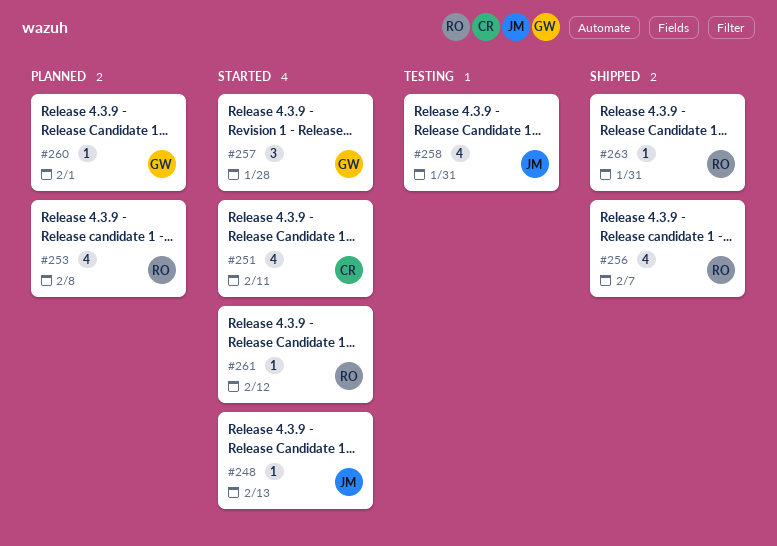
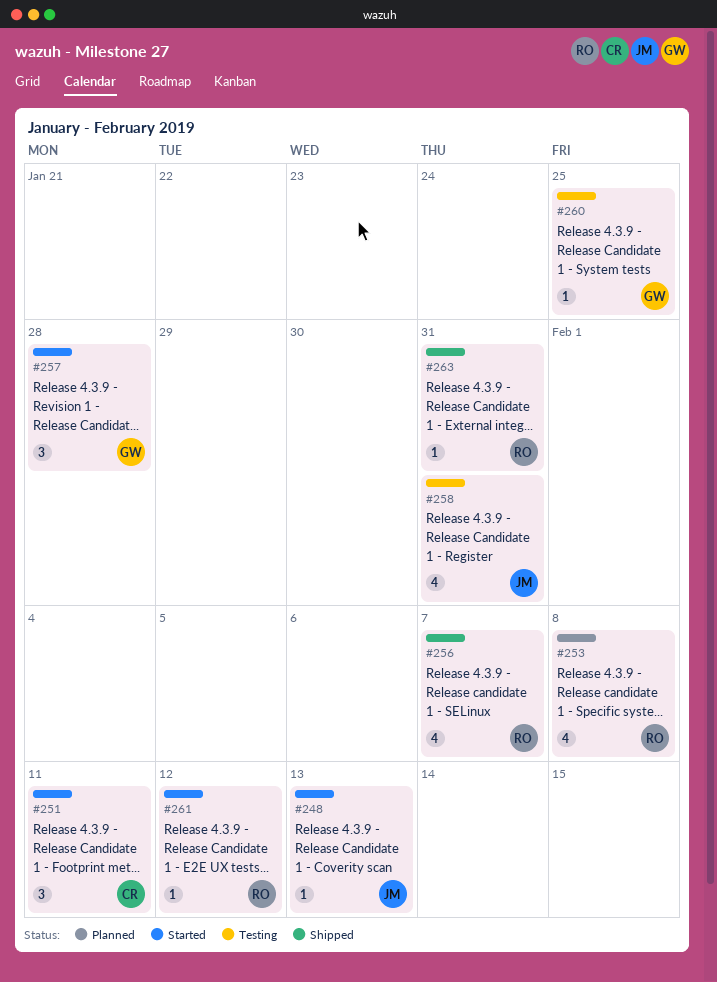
#251, estimate: 4 -> 3
#260, status: Planned -> Testing
#260, due: Feb 1 -> Jan 25

